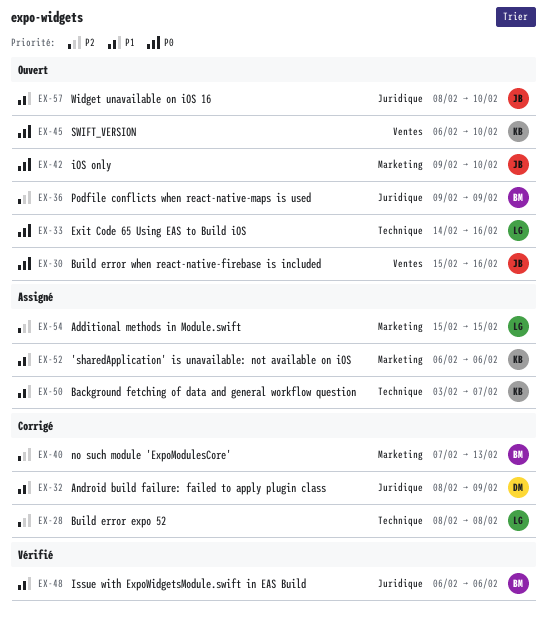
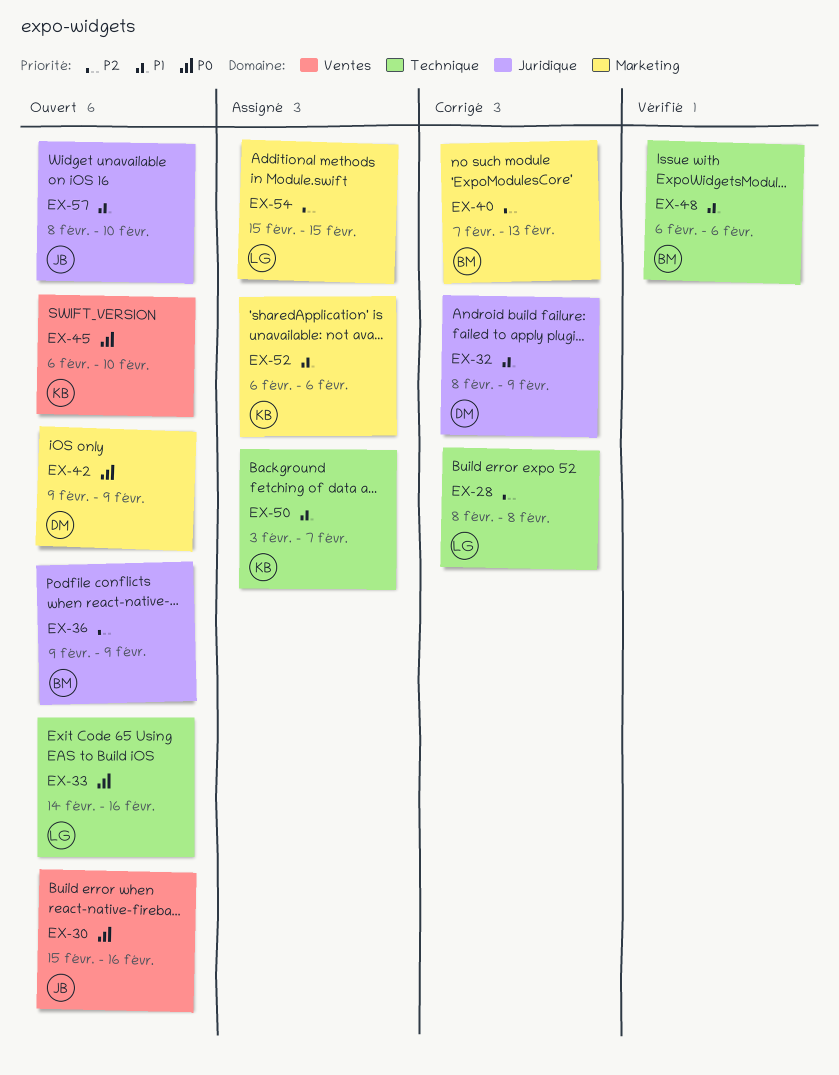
EX-42, owner: JB -> DM
EX-42, due: Feb 10 -> Feb 9
EX-48, label: Juridique -> Technique

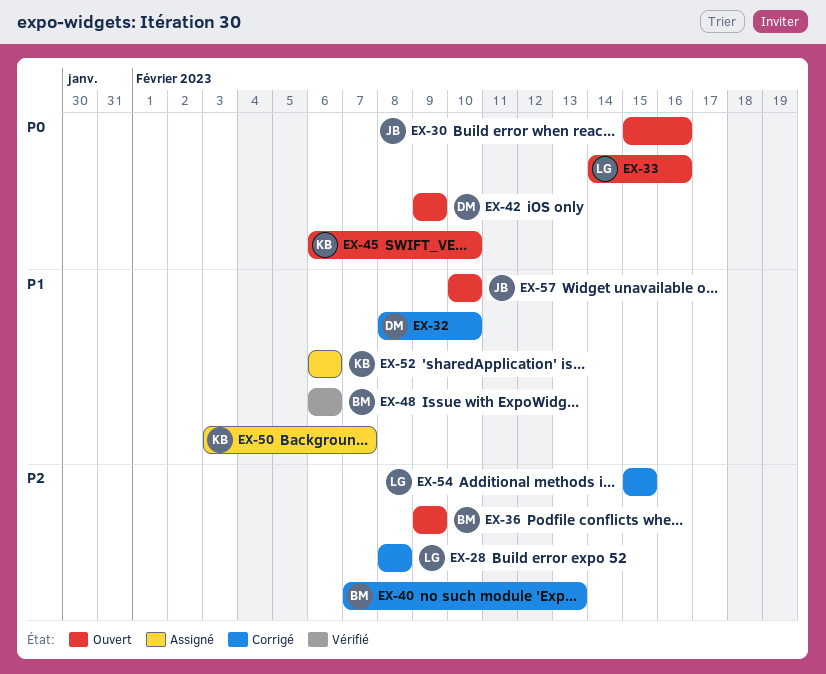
EX-32, due: Feb 9 -> Feb 10
EX-54, status: Assigné -> Corrigé
EX-57, start: Feb 8 -> Feb 10

